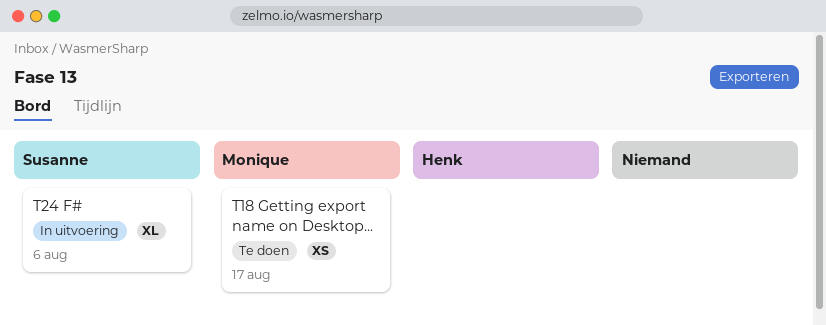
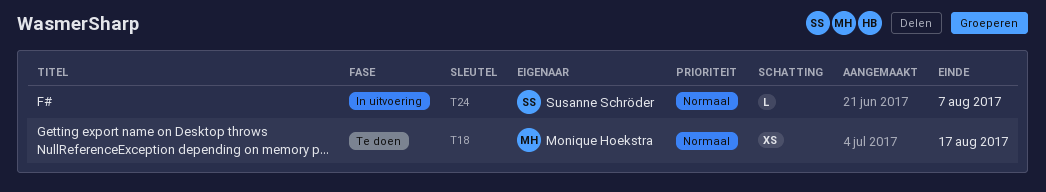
T24, estimate: XL -> L
T24, due: Aug 6 -> Aug 7

